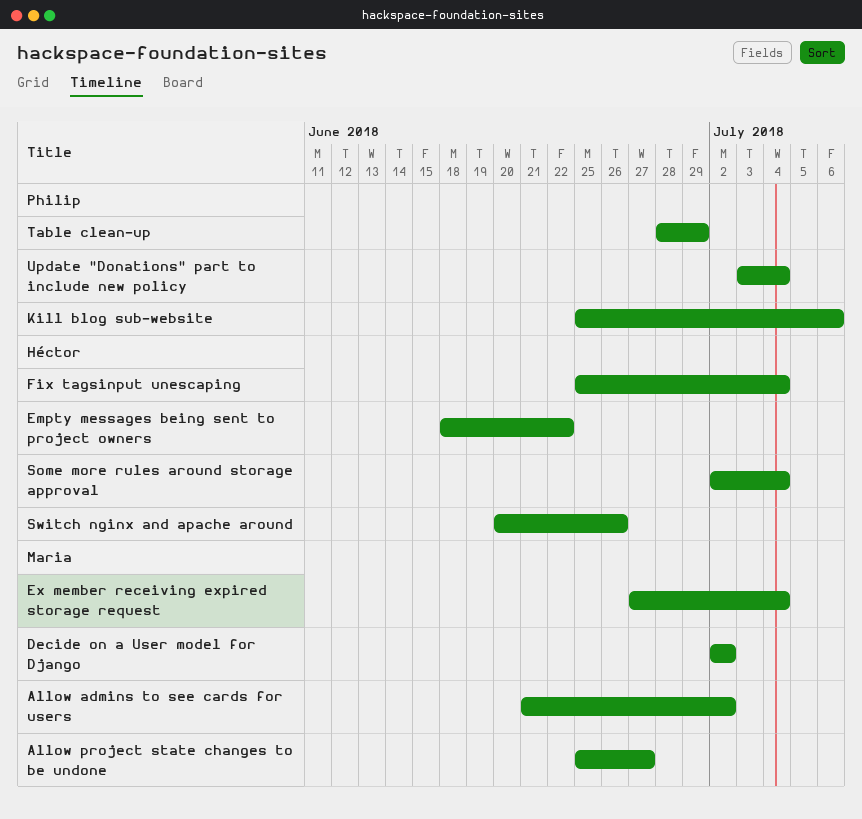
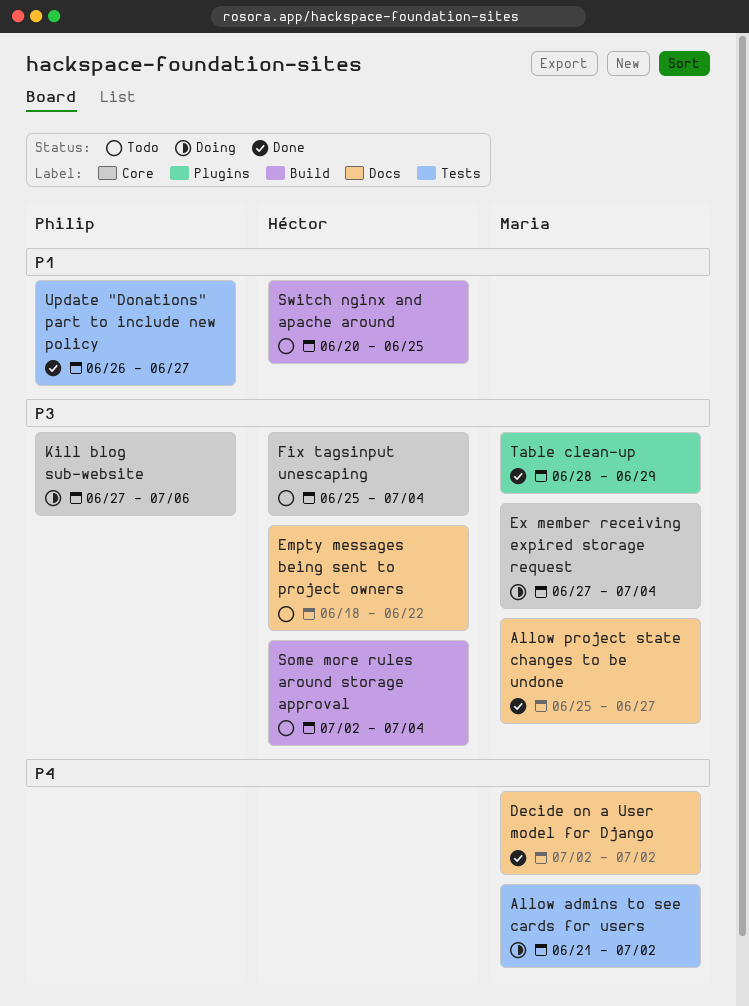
Kill blog sub-website, start: Jun 25 -> Jun 27
Switch nginx and apache around, due: Jun 26 -> Jun 25
Table clean-up, owner: Philip -> Maria
Update "Donations" part to include new policy, start: Jul 3 -> Jun 26
Update "Donations" part to include new policy, due: Jul 4 -> Jun 27

